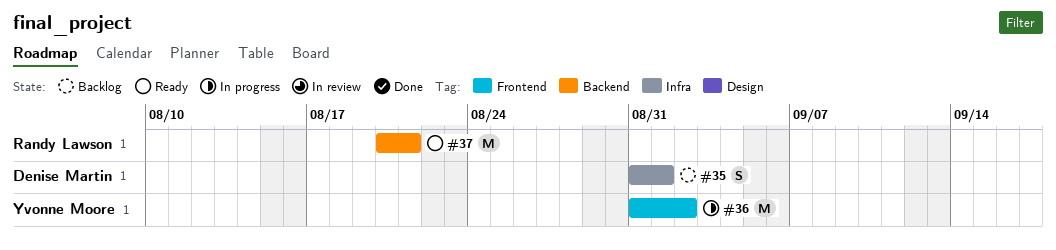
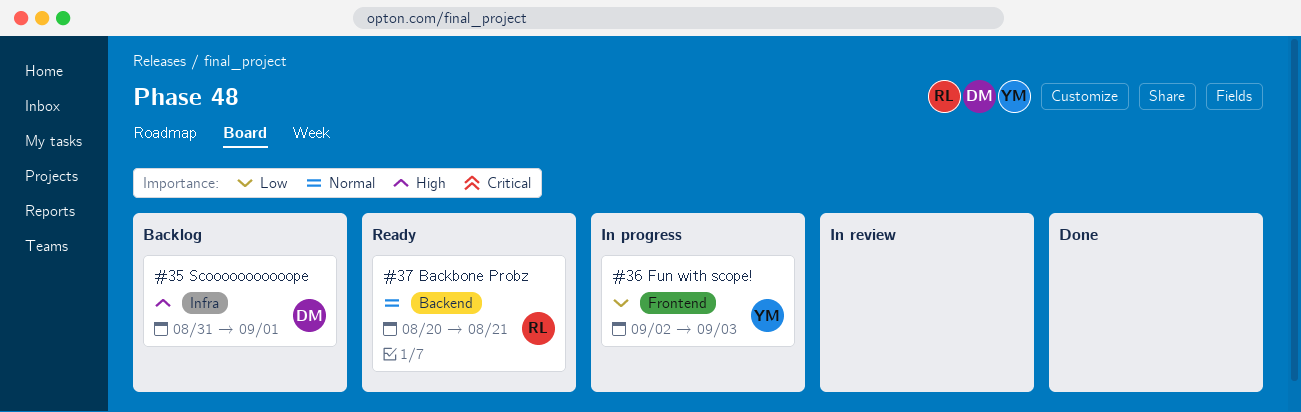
#36, start: Aug 31 -> Sep 2
#36, due: Sep 2 -> Sep 3

